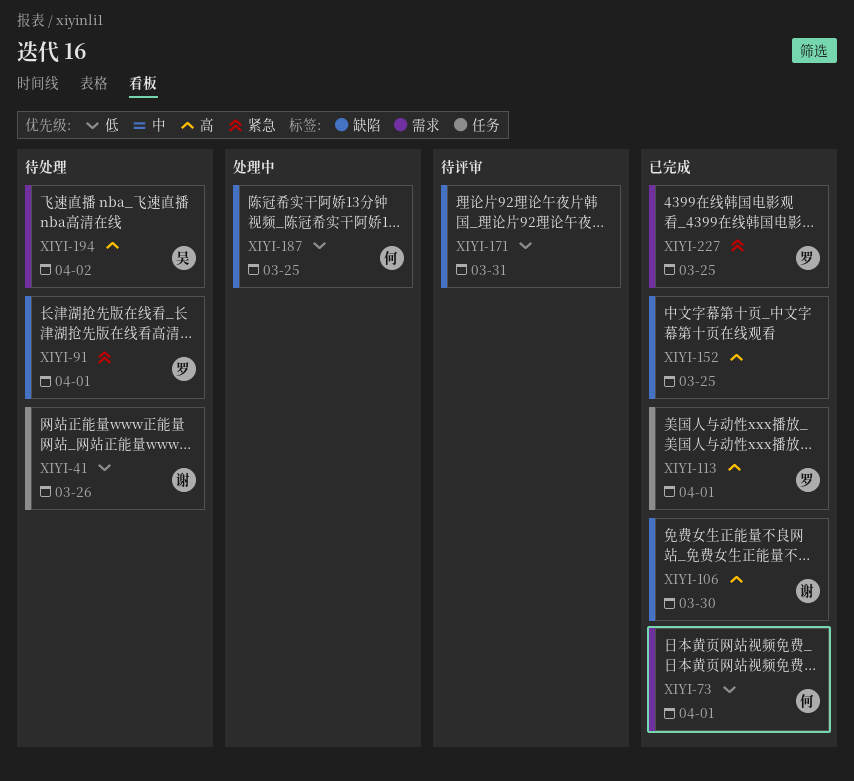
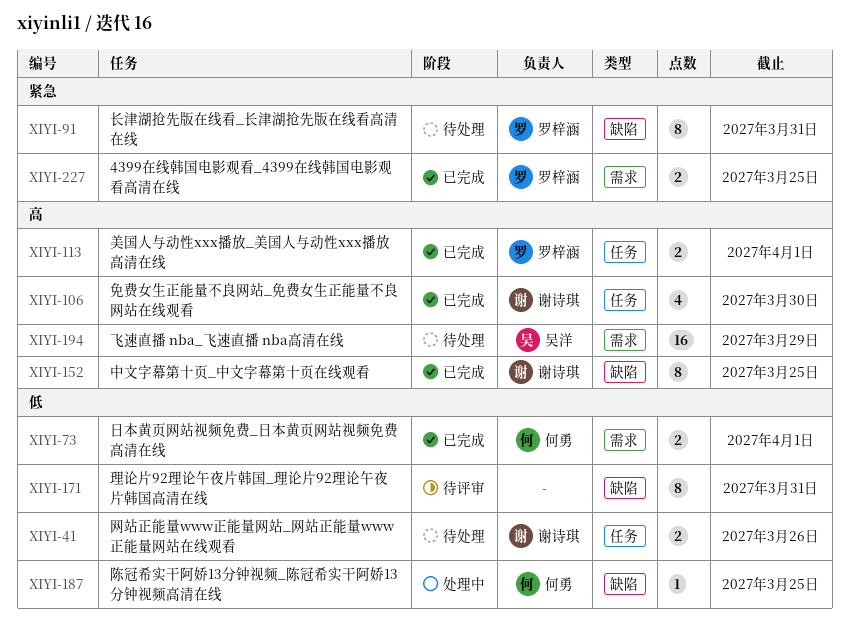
XIYI-91, due: Apr 1 -> Mar 31
XIYI-106, label: 缺陷 -> 任务
XIYI-152, owner: none -> 谢诗琪
XIYI-194, due: Apr 2 -> Mar 29

